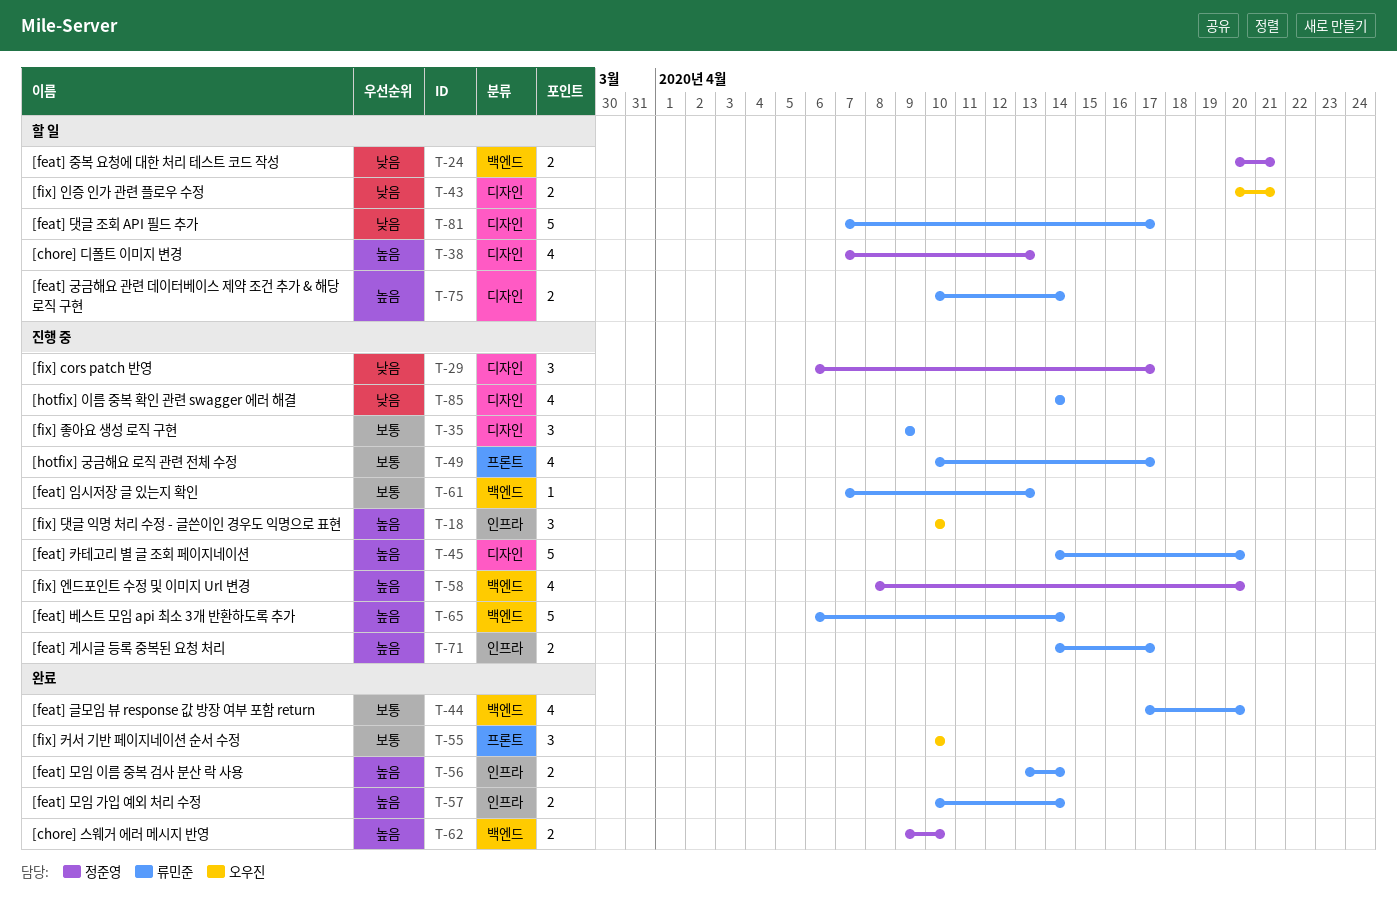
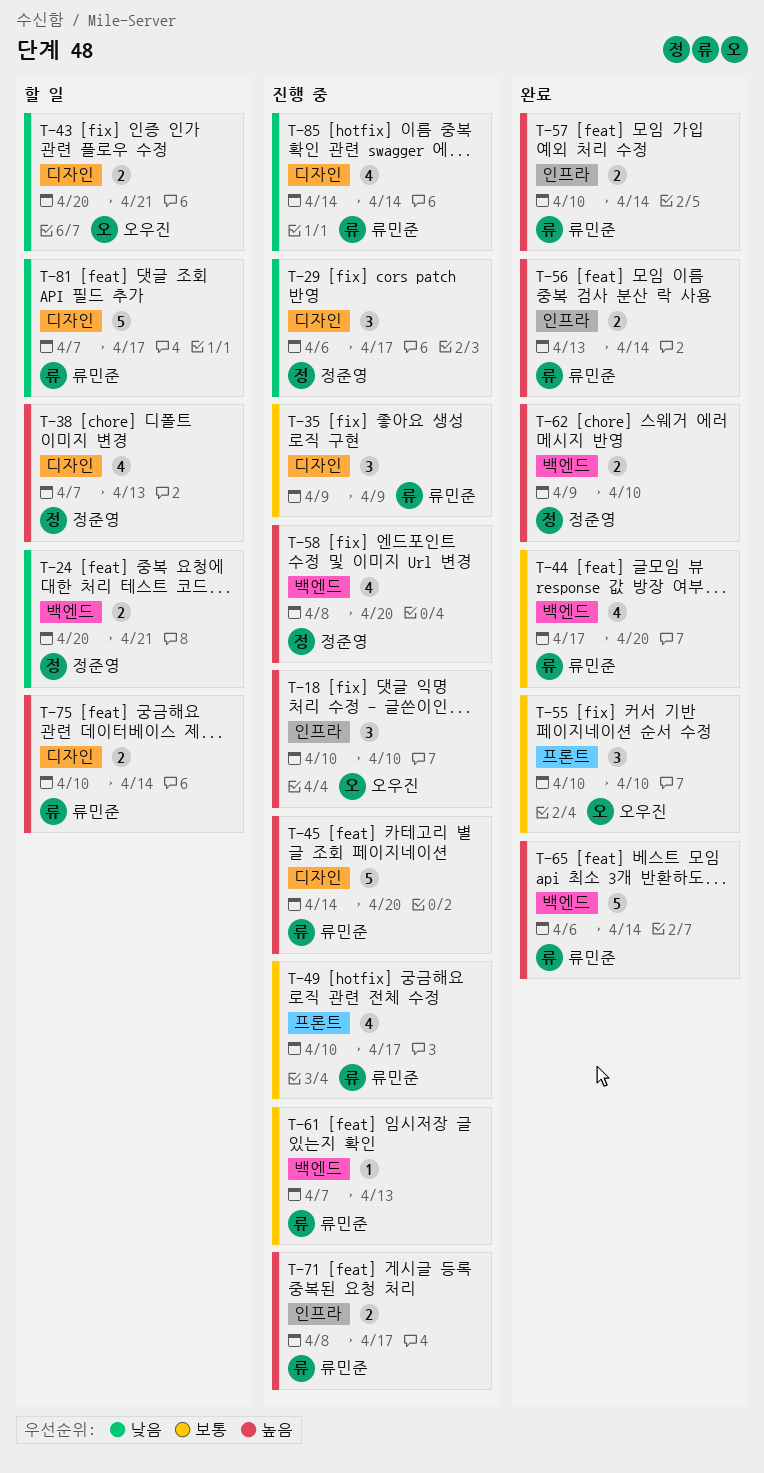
T-65, status: 진행 중 -> 완료
T-71, start: Apr 14 -> Apr 8

